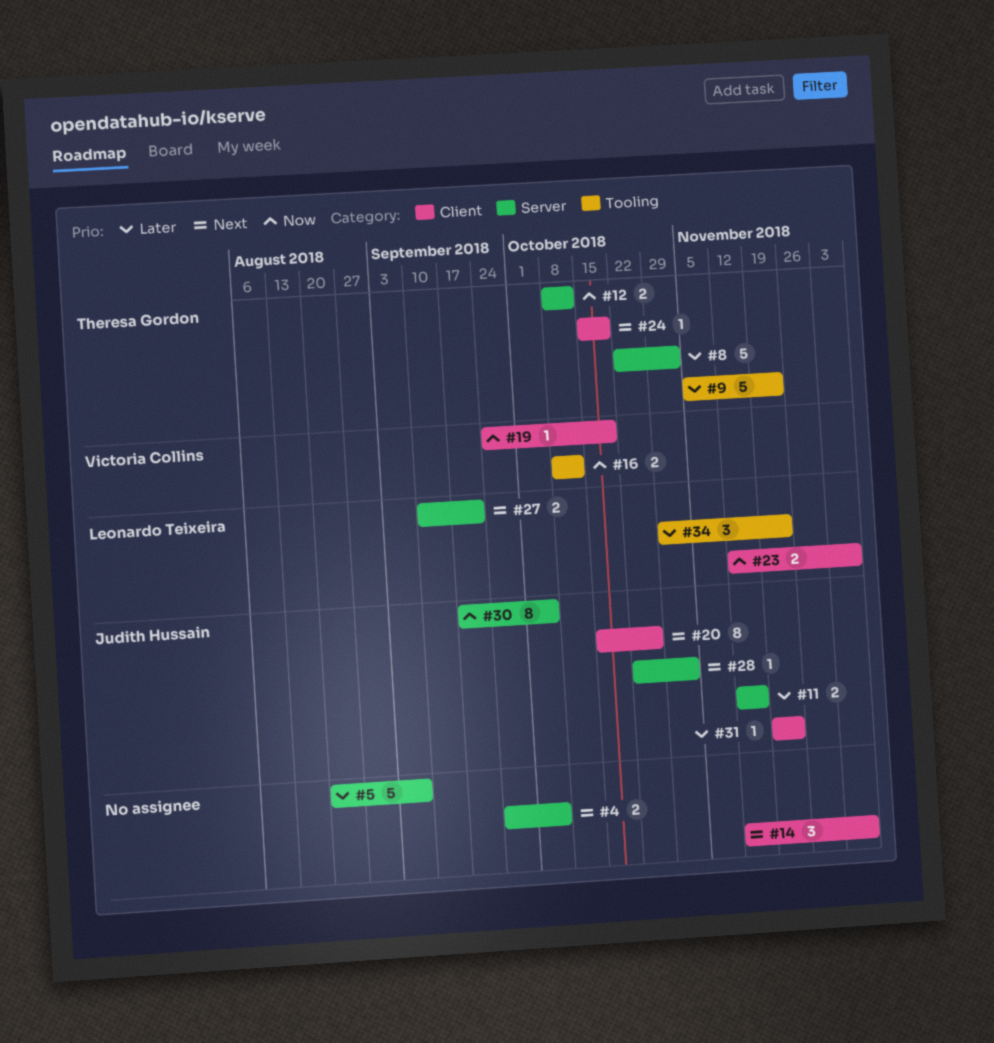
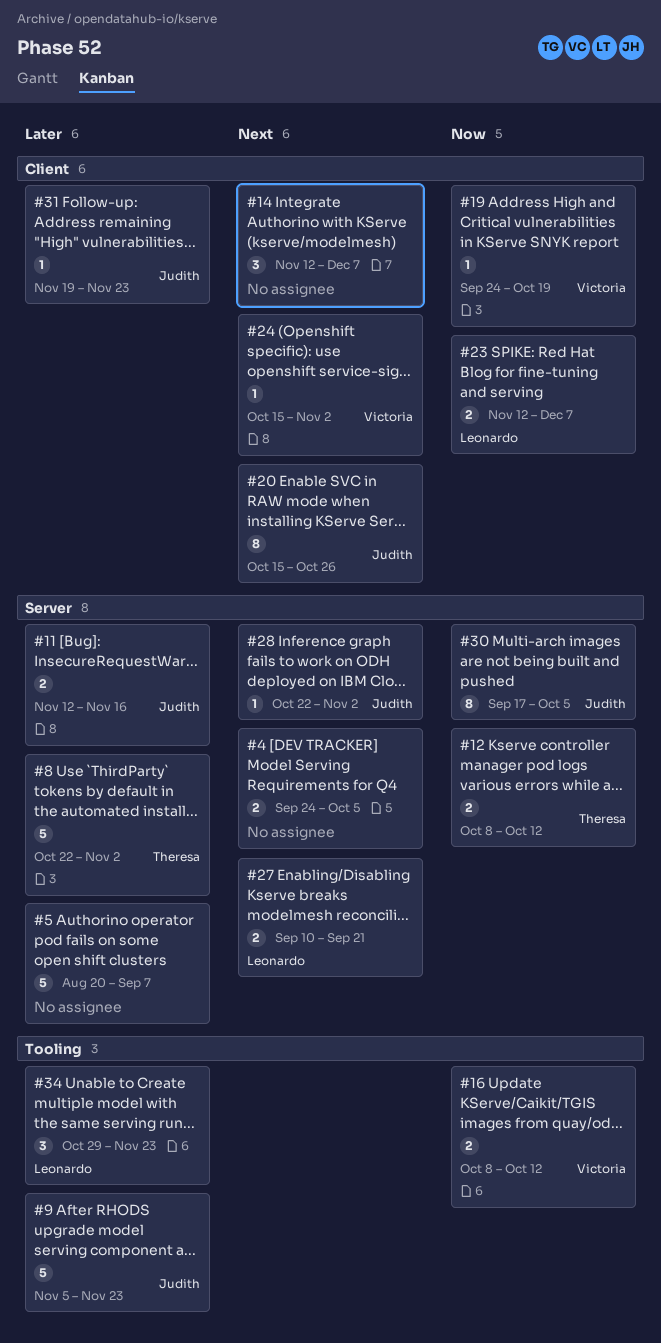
#9, owner: Theresa Gordon -> Judith Hussain
#24, owner: Theresa Gordon -> Victoria Collins
#24, due: Oct 19 -> Nov 2

